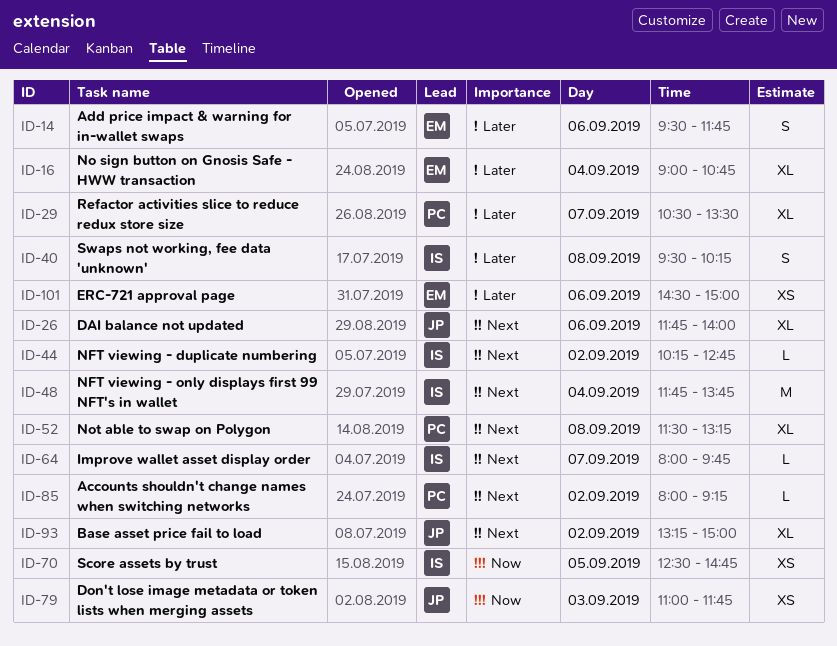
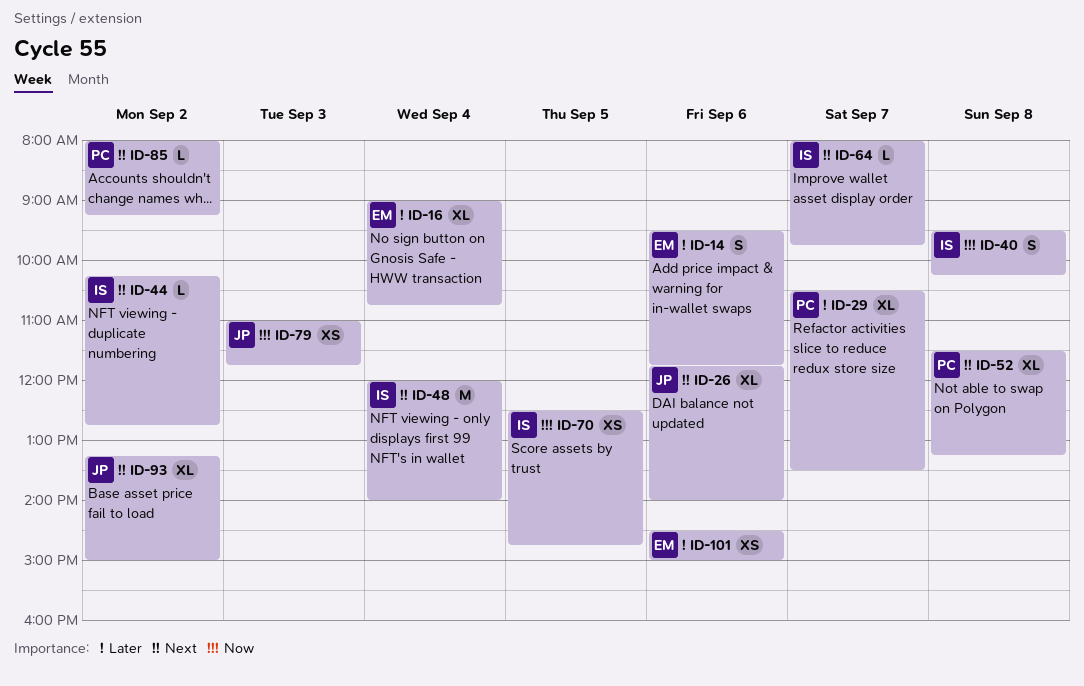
ID-40, priority: Later -> Now
ID-48, begins: 11:45 -> 12:00
ID-48, ends: 13:45 -> 14:00

